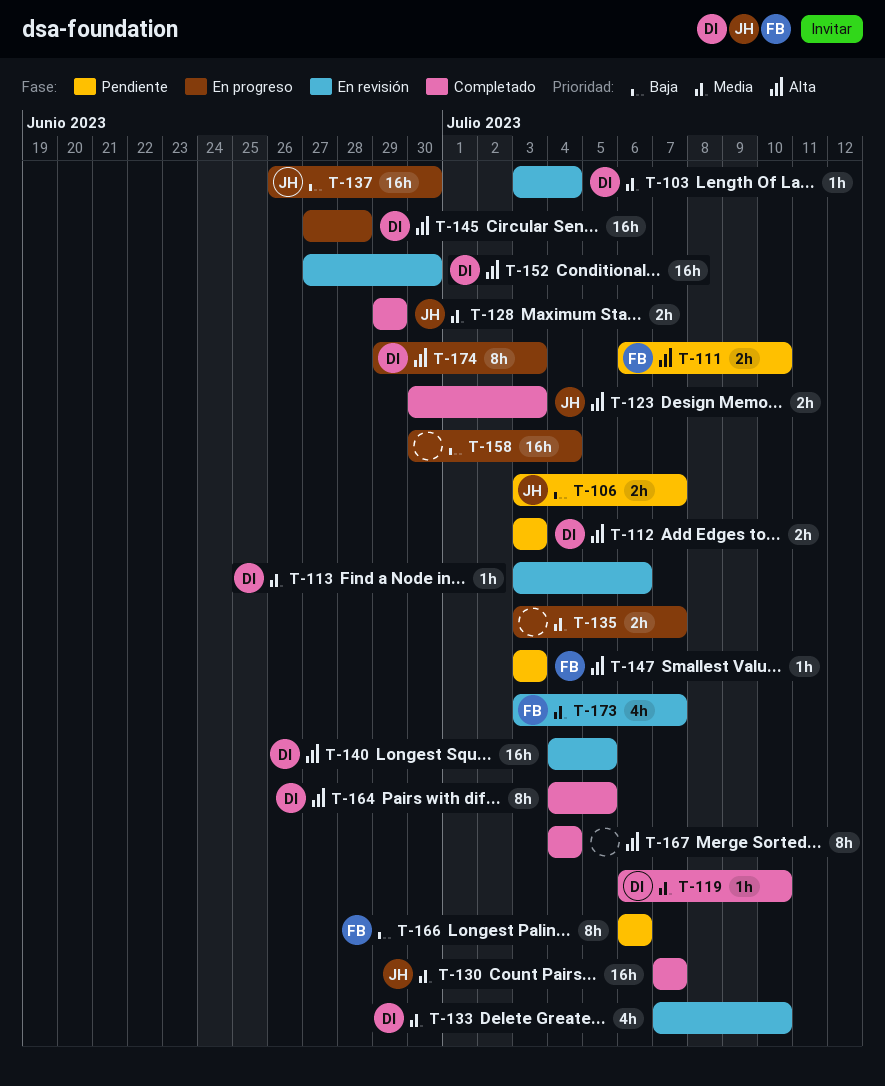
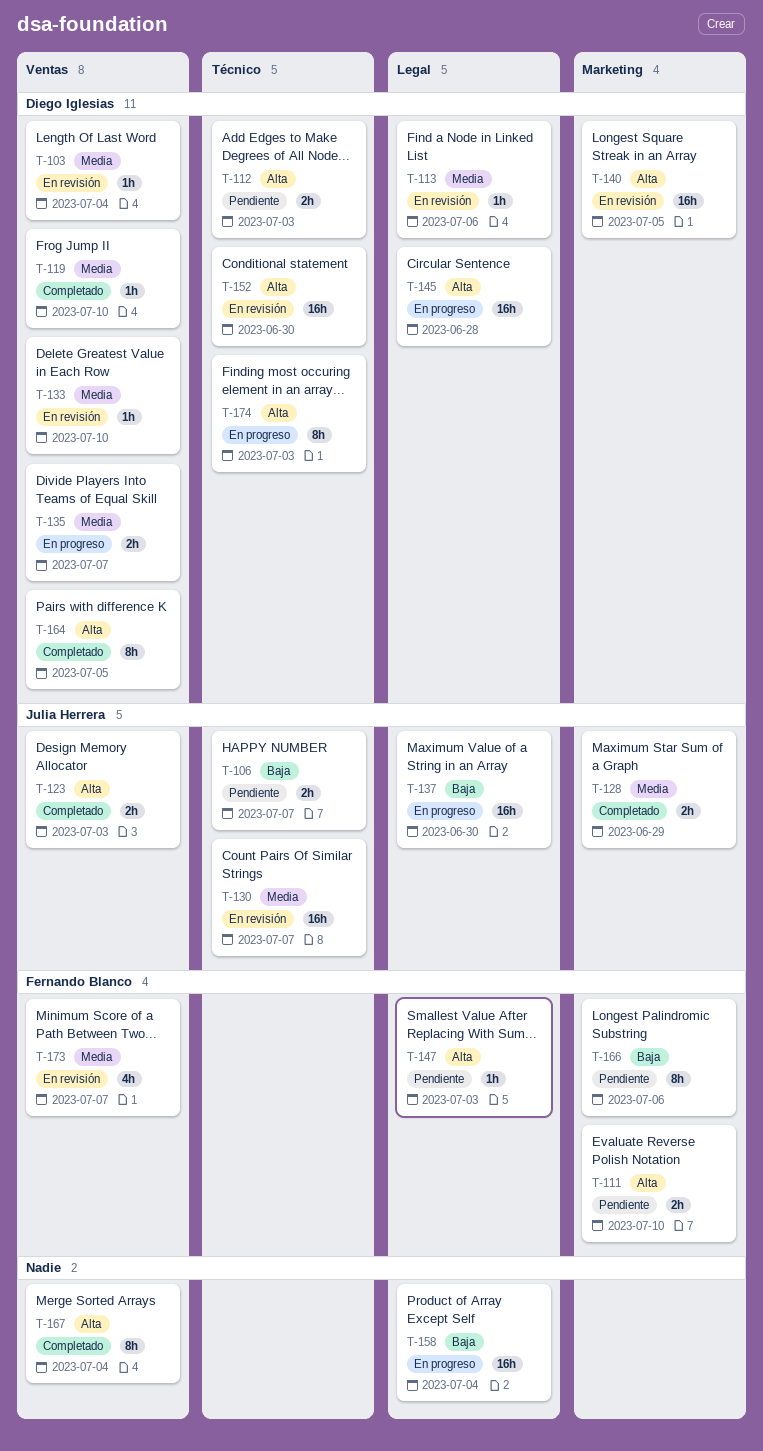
T-130, status: Completado -> En revisión
T-133, estimate: 4h -> 1h
T-135, owner: none -> Diego Iglesias

